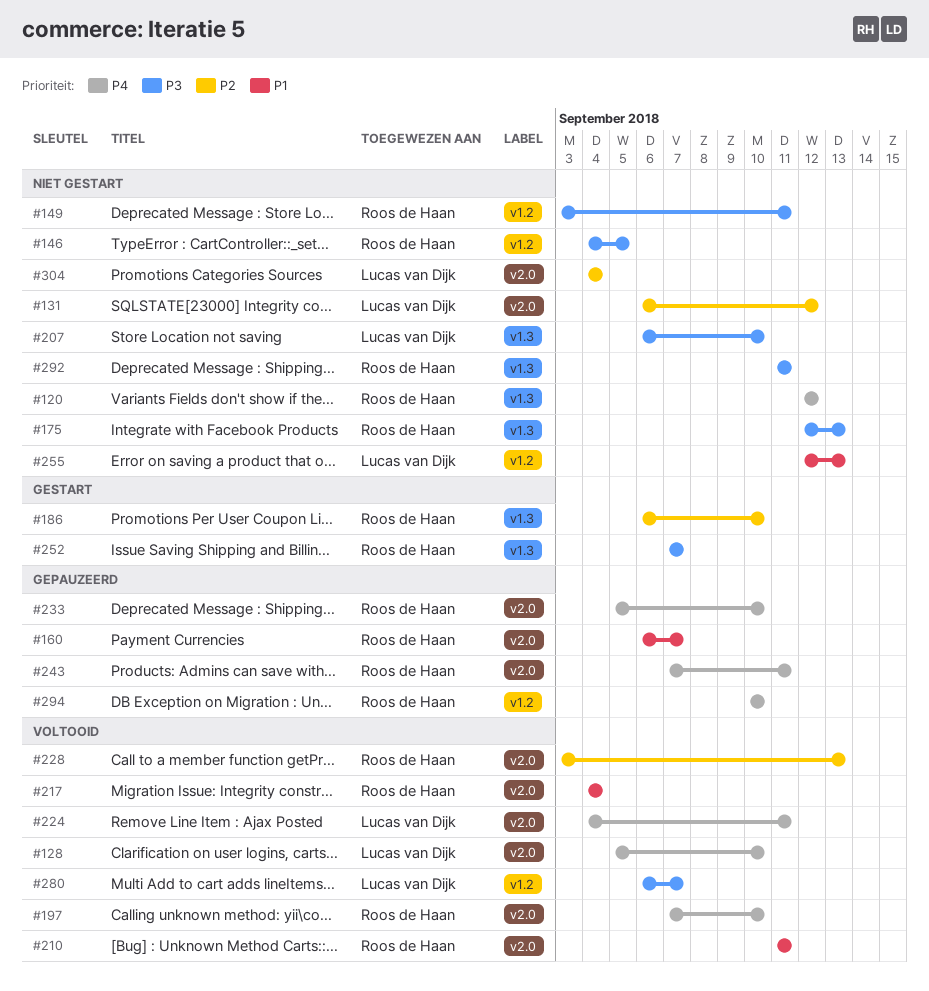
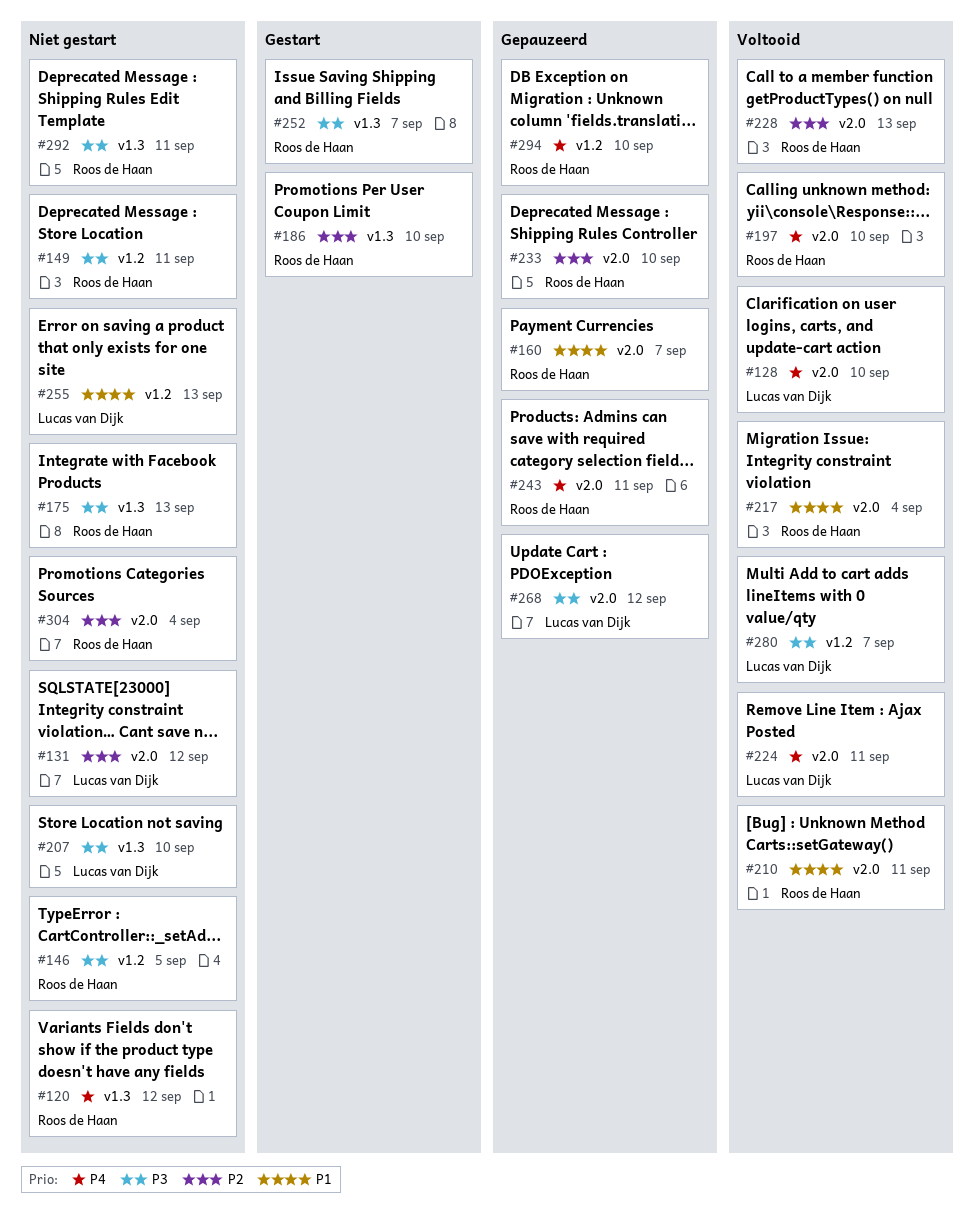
#233, priority: P4 -> P2
#268: none -> present
#304, owner: Lucas van Dijk -> Roos de Haan

